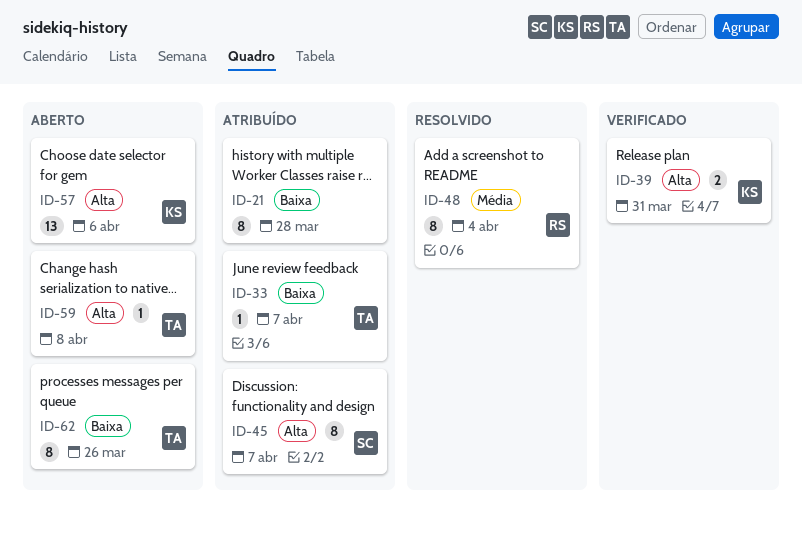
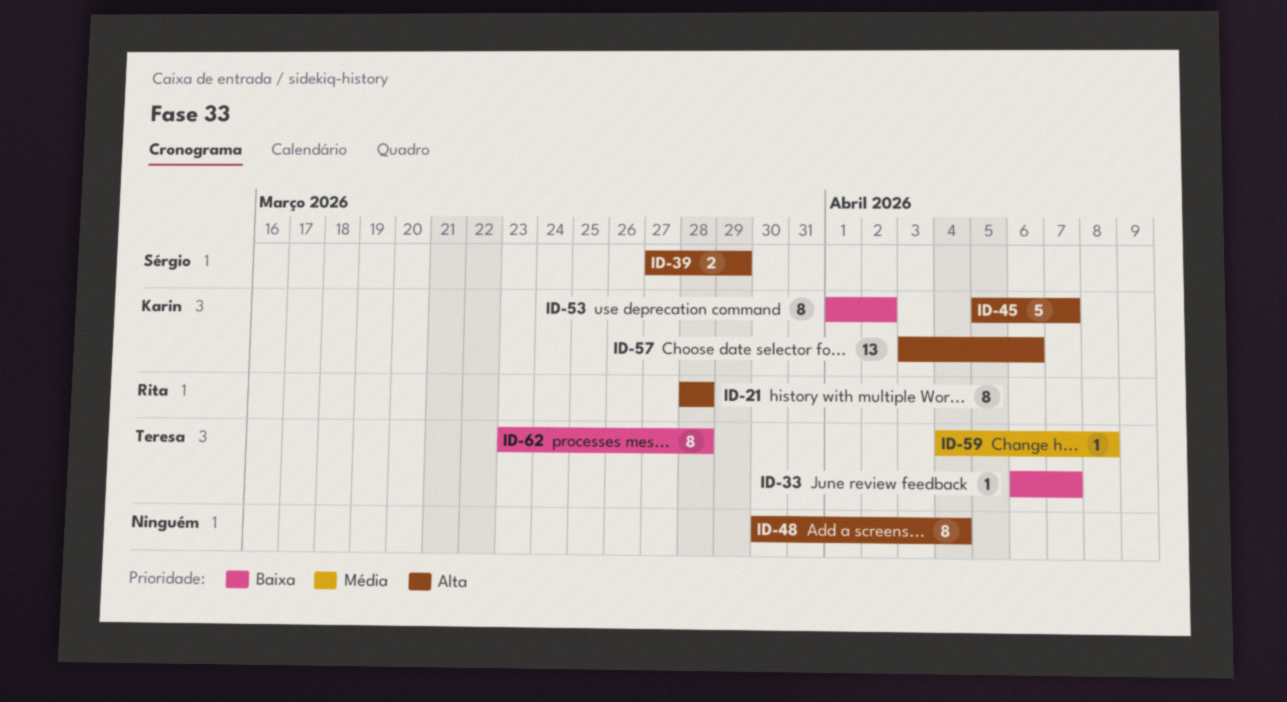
ID-21, owner: none -> Rita
ID-21, priority: Baixa -> Alta
ID-39, owner: Karin -> Sérgio
ID-39, due: Mar 31 -> Mar 29
ID-45, owner: Sérgio -> Karin
ID-45, estimate: 8 -> 5
ID-48, owner: Rita -> none
ID-48, priority: Média -> Alta
ID-53: none -> present
ID-59, priority: Alta -> Média
ID-62, due: Mar 26 -> Mar 28

